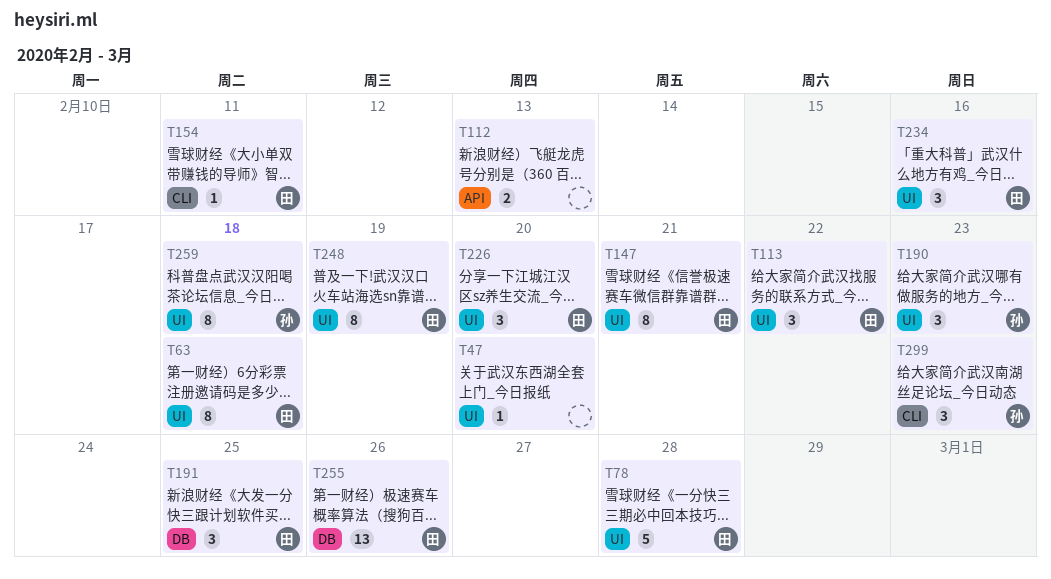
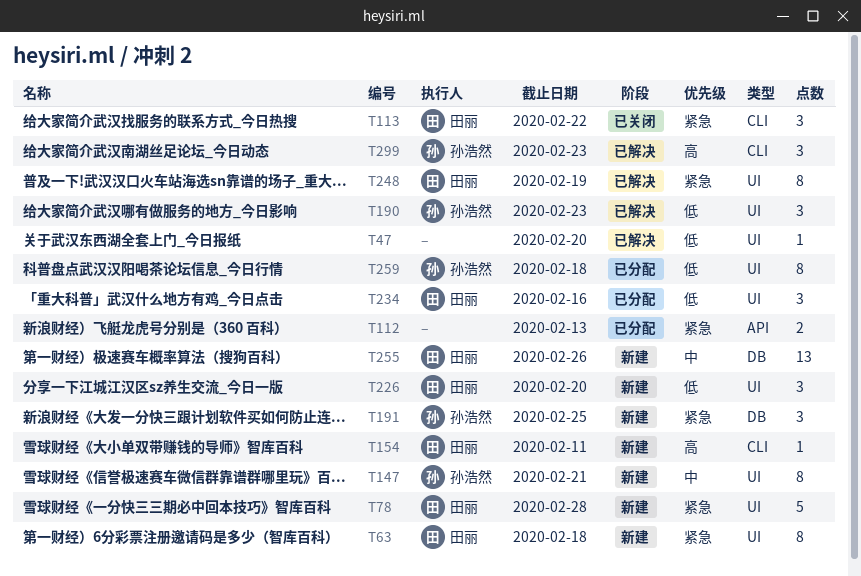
T113, label: UI -> CLI
T147, owner: 田丽 -> 孙浩然
T191, owner: 田丽 -> 孙浩然

